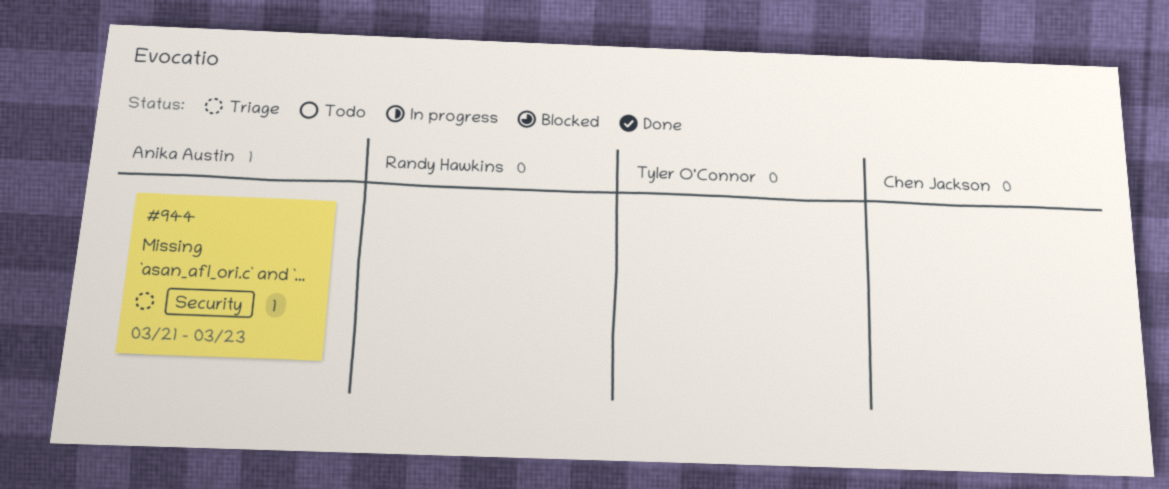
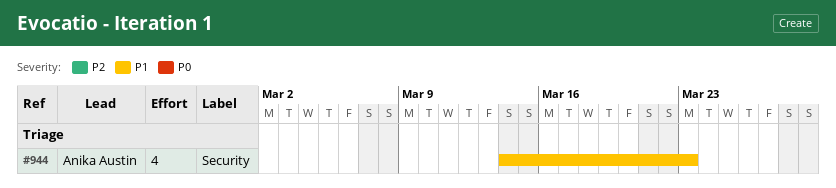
#944, estimate: 1 -> 4
#944, start: Mar 21 -> Mar 14

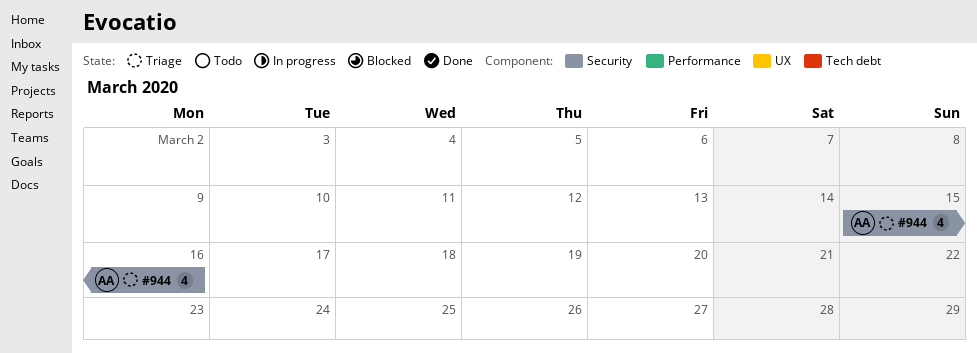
#944, start: Mar 14 -> Mar 15
#944, due: Mar 23 -> Mar 16

